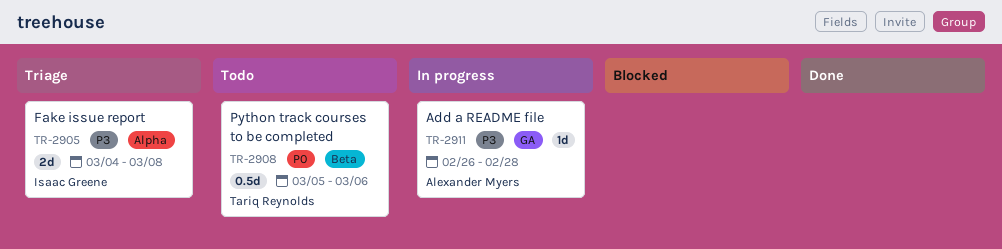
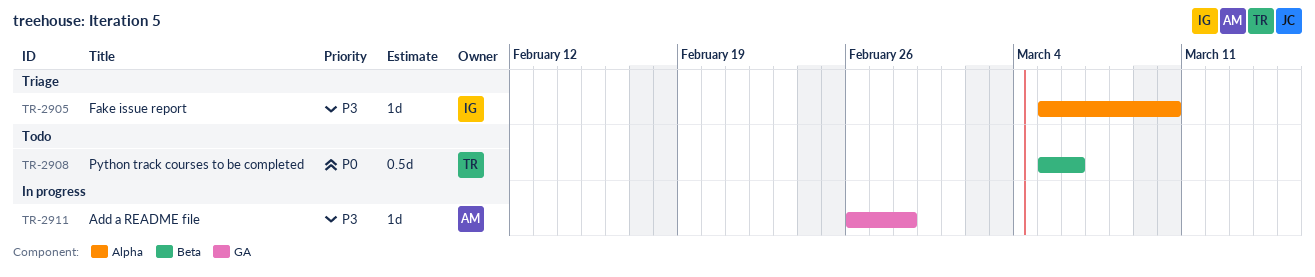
TR-2905, estimate: 2d -> 1d
TR-2905, start: Mar 4 -> Mar 5
TR-2905, due: Mar 8 -> Mar 10

